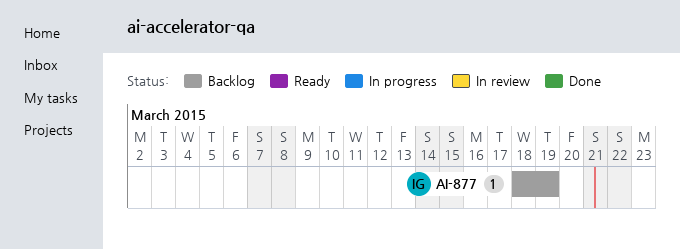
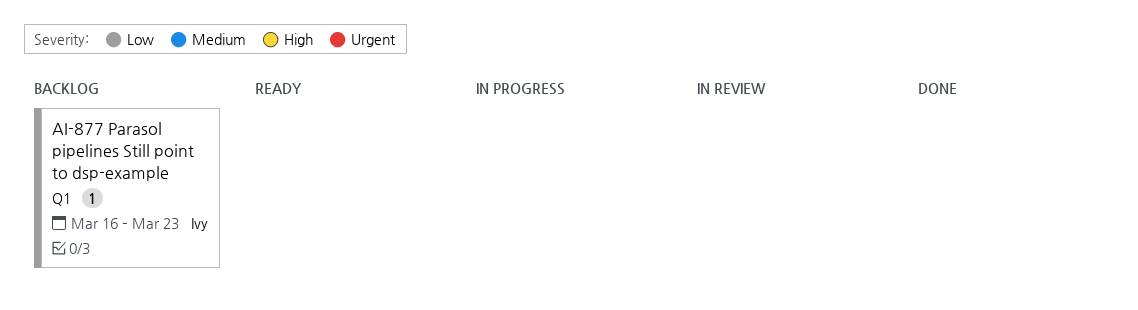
AI-877, start: Mar 18 -> Mar 16
AI-877, due: Mar 19 -> Mar 23

